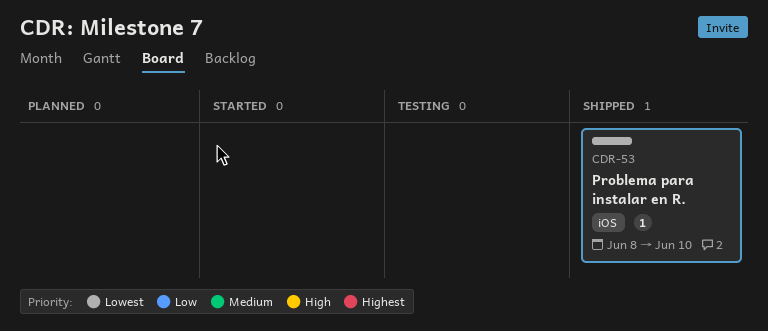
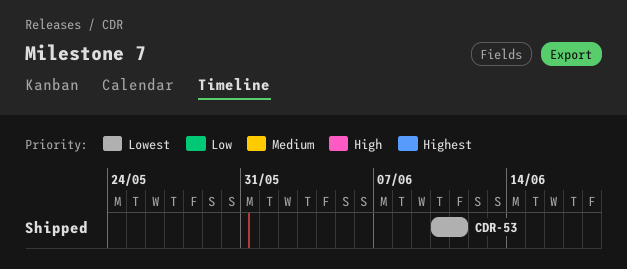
CDR-53, start: Jun 8 -> Jun 10
CDR-53, due: Jun 10 -> Jun 11

